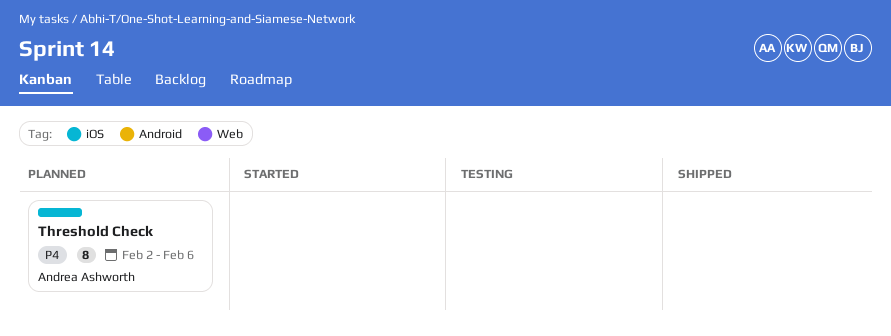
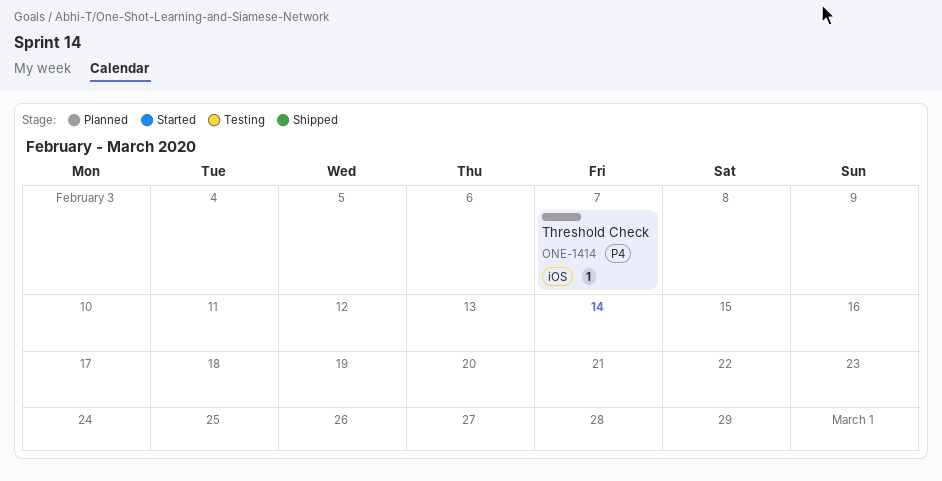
Threshold Check, estimate: 8 -> 1
Threshold Check, due: Feb 6 -> Feb 7

